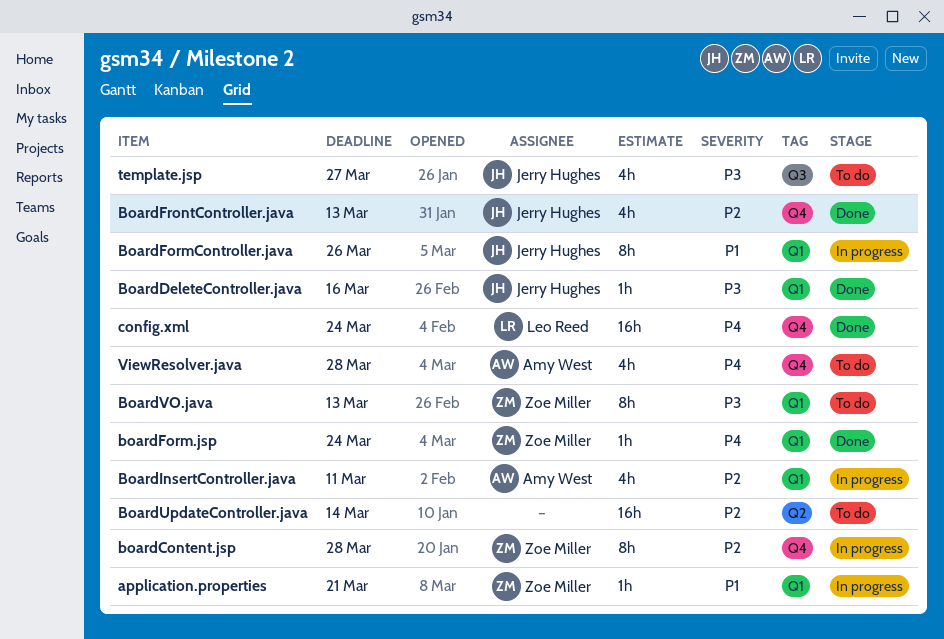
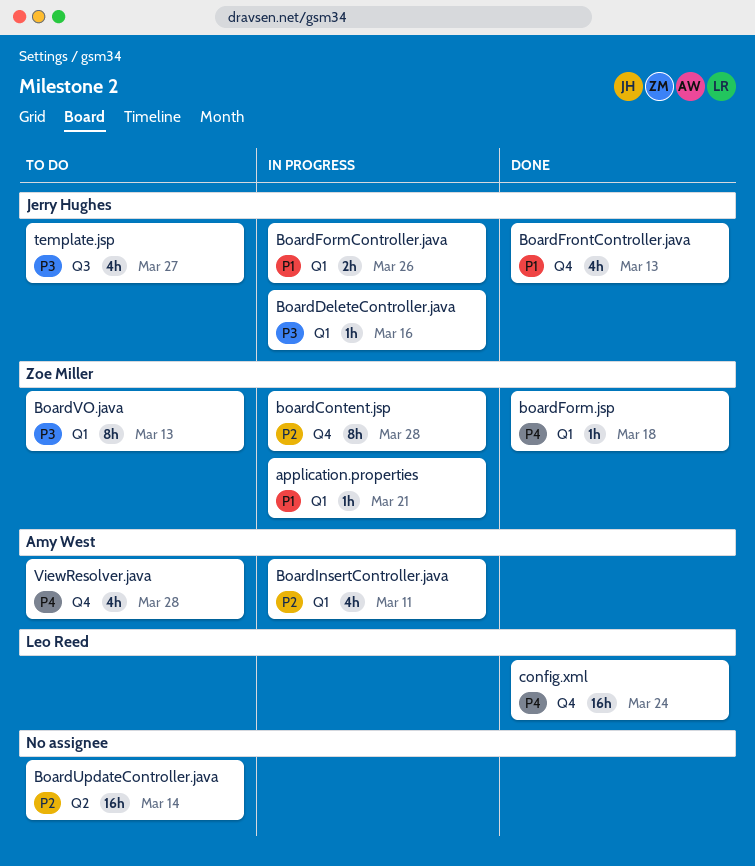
BoardDeleteController.java, status: Done -> In progress
boardForm.jsp, due: Mar 24 -> Mar 18
BoardFormController.java, estimate: 8h -> 2h
BoardFrontController.java, priority: P2 -> P1

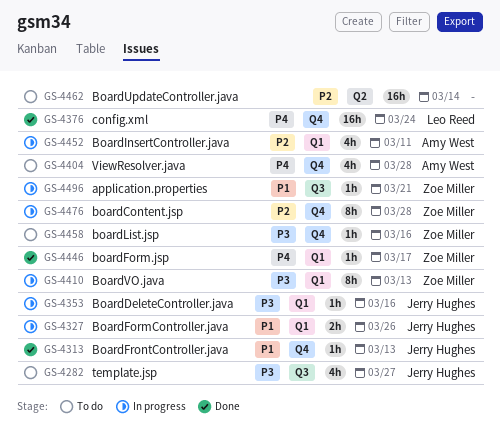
application.properties, label: Q1 -> Q3
boardForm.jsp, due: Mar 18 -> Mar 17
BoardFrontController.java, estimate: 4h -> 1h
boardList.jsp: none -> present
BoardVO.java, status: To do -> In progress

